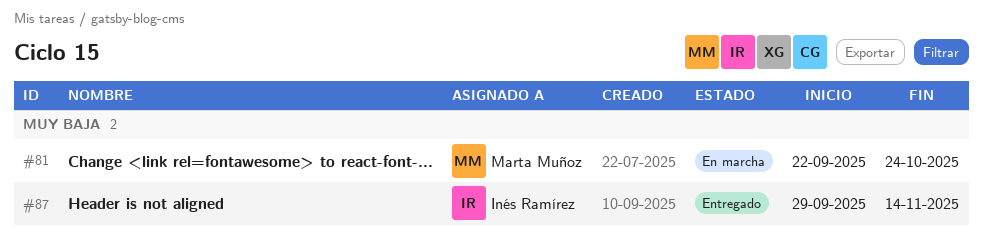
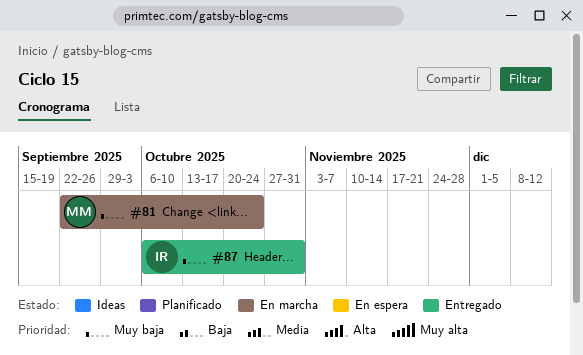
#87, start: Sep 29 -> Oct 6
#87, due: Nov 14 -> Oct 31

